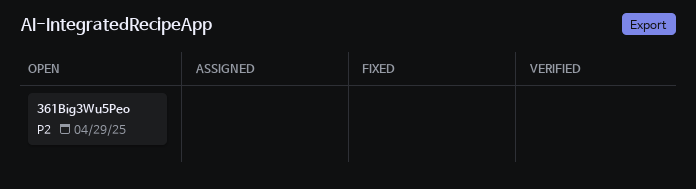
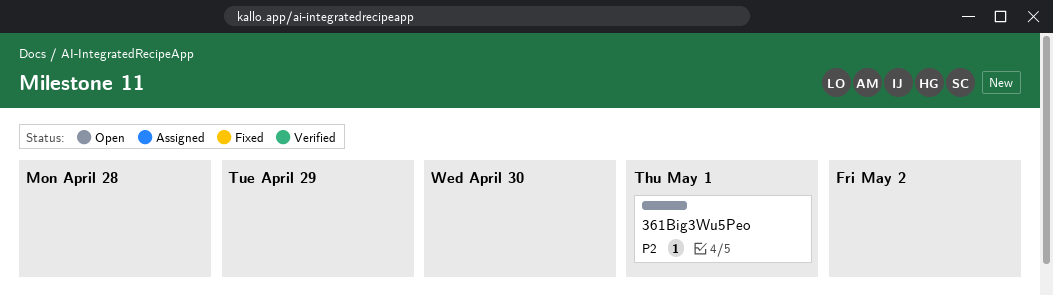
361Big3Wu5Peo, due: Apr 29 -> May 1

